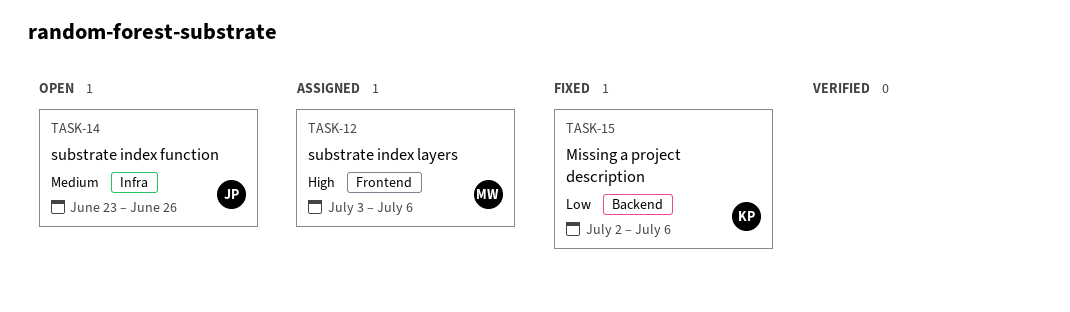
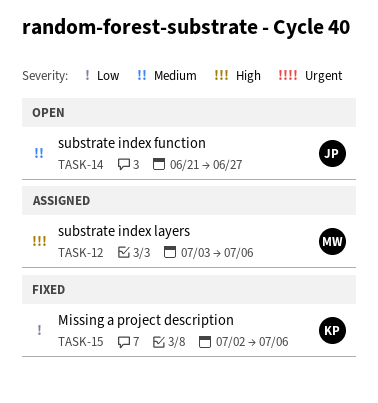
TASK-14, start: Jun 23 -> Jun 21
TASK-14, due: Jun 26 -> Jun 27

